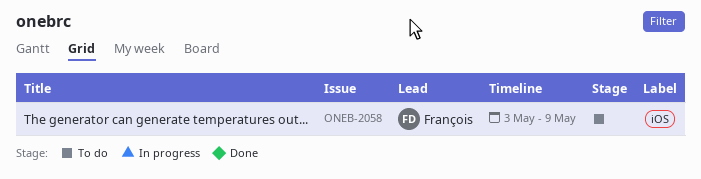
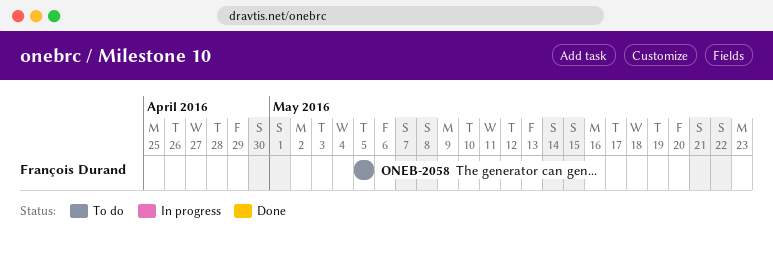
ONEB-2058, start: May 3 -> May 5
ONEB-2058, due: May 9 -> May 5

